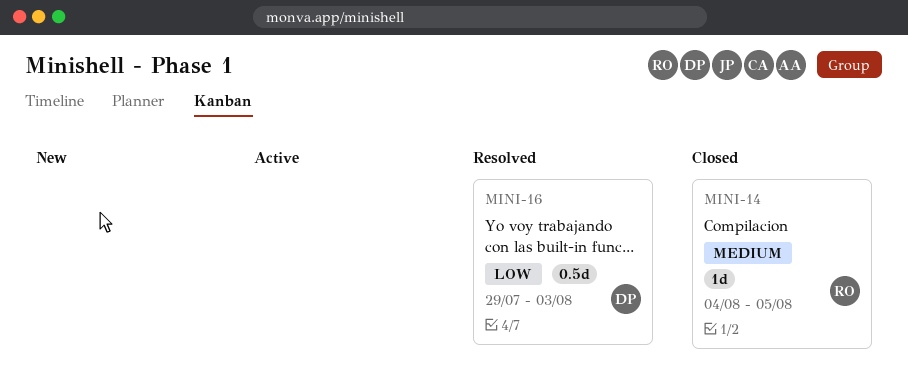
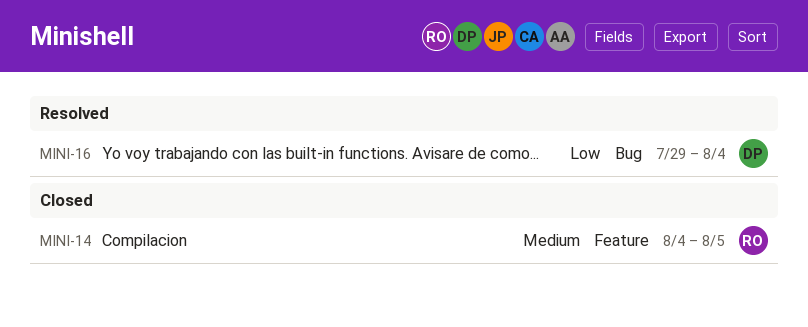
MINI-16, due: Aug 3 -> Aug 4

